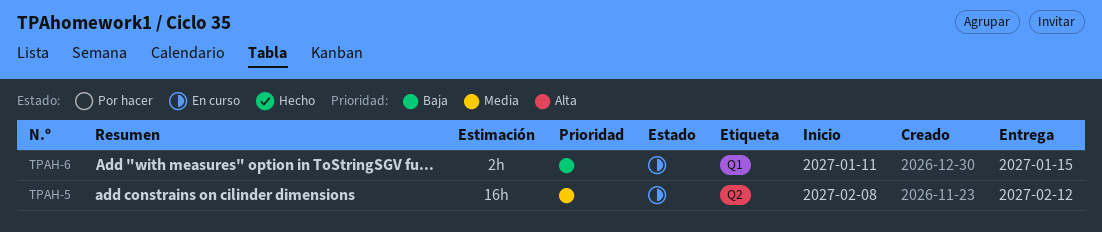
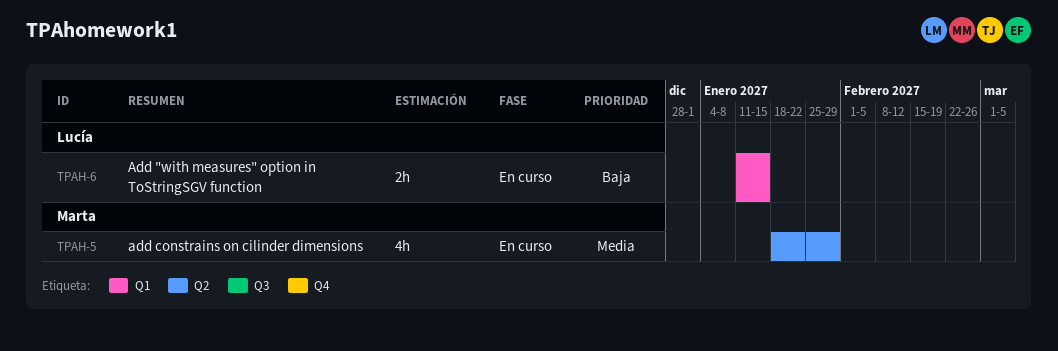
TPAH-5, estimate: 16h -> 4h
TPAH-5, start: Feb 8 -> Jan 18
TPAH-5, due: Feb 12 -> Jan 29

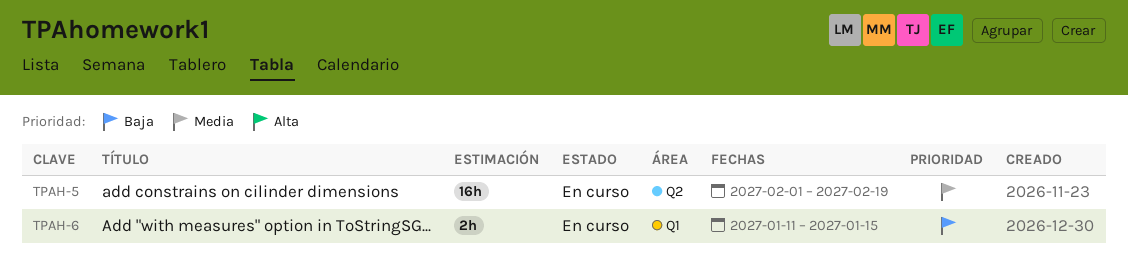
TPAH-5, estimate: 4h -> 16h
TPAH-5, start: Jan 18 -> Feb 1
TPAH-5, due: Jan 29 -> Feb 19

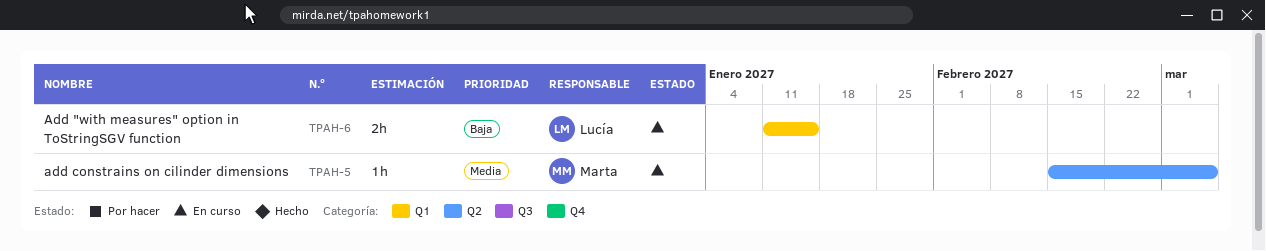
TPAH-5, estimate: 16h -> 1h
TPAH-5, start: Feb 1 -> Feb 15
TPAH-5, due: Feb 19 -> Mar 5

